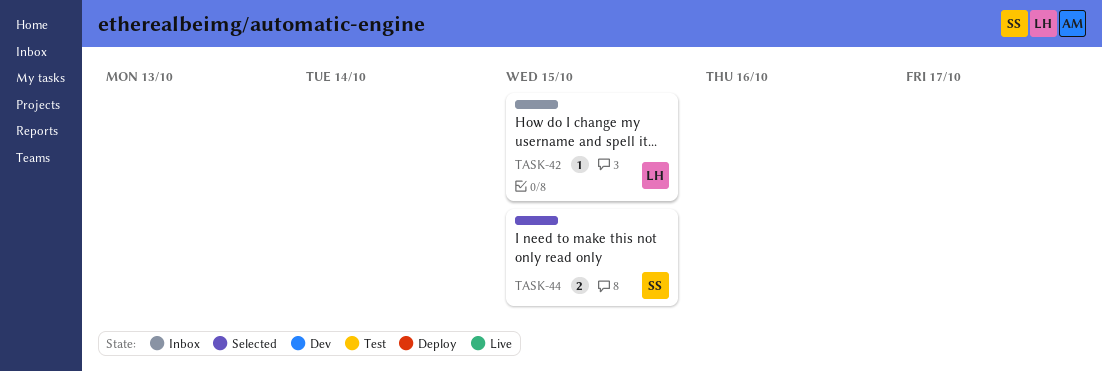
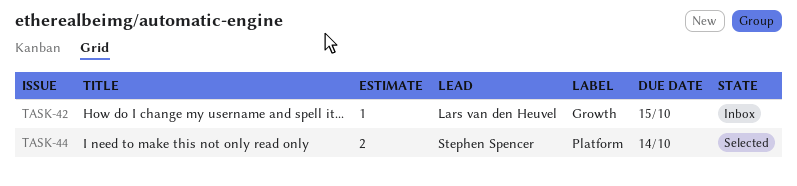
TASK-44, due: Oct 15 -> Oct 14

